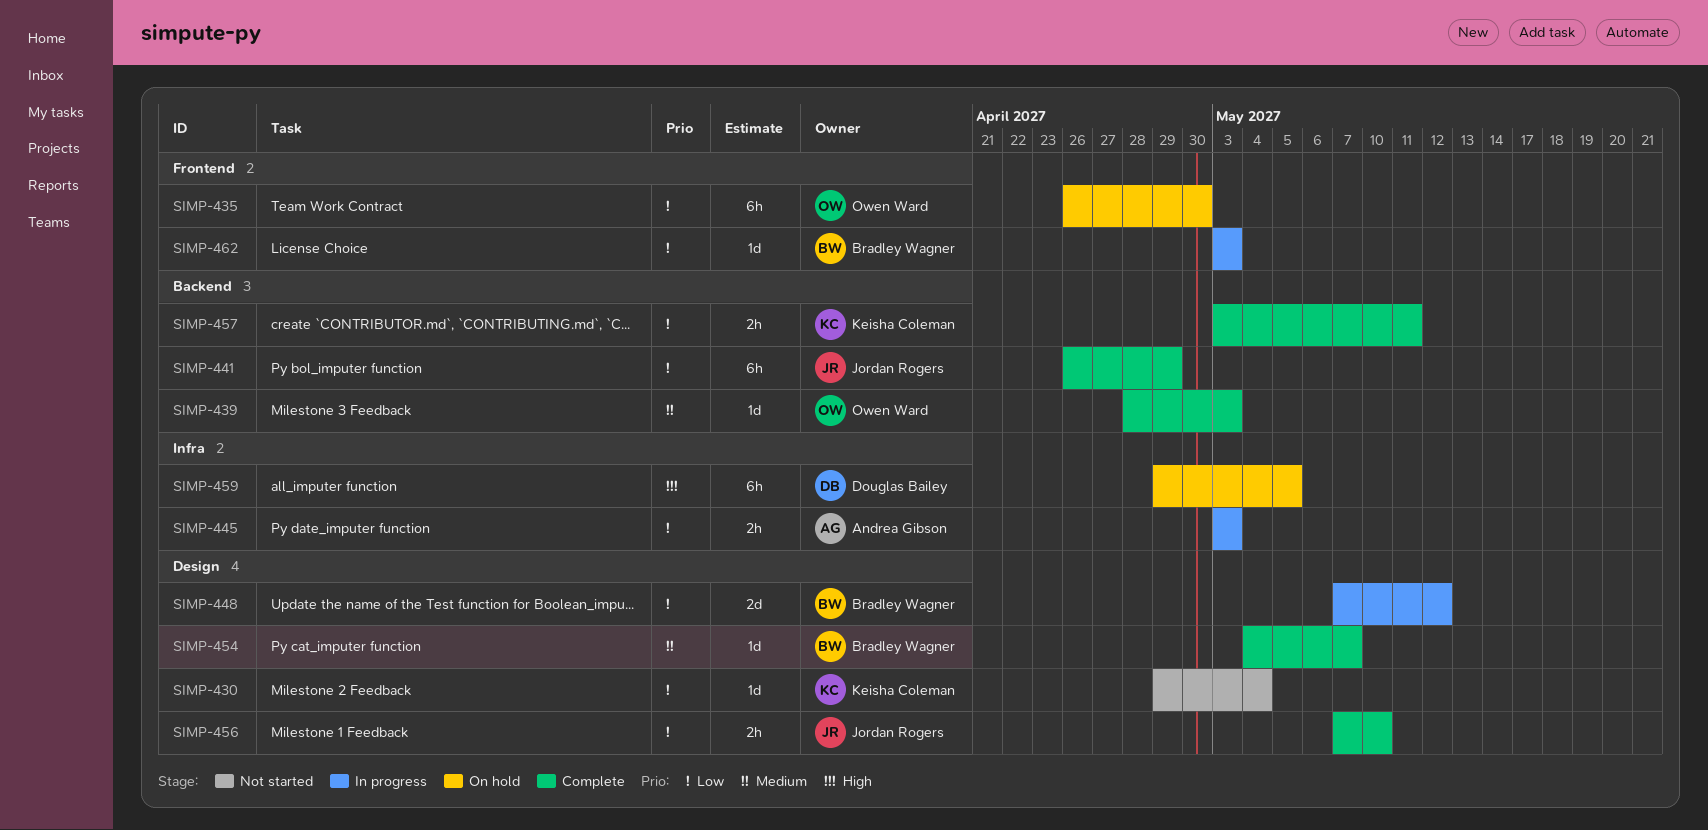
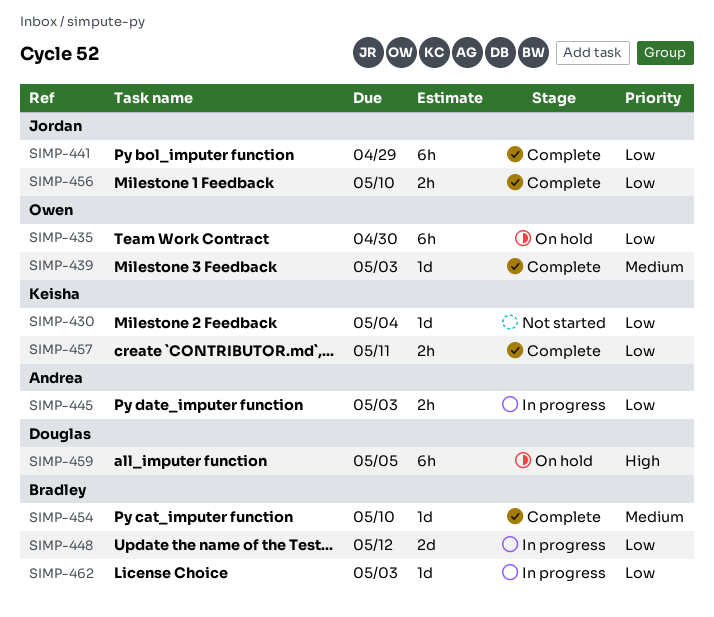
SIMP-454, due: May 7 -> May 10

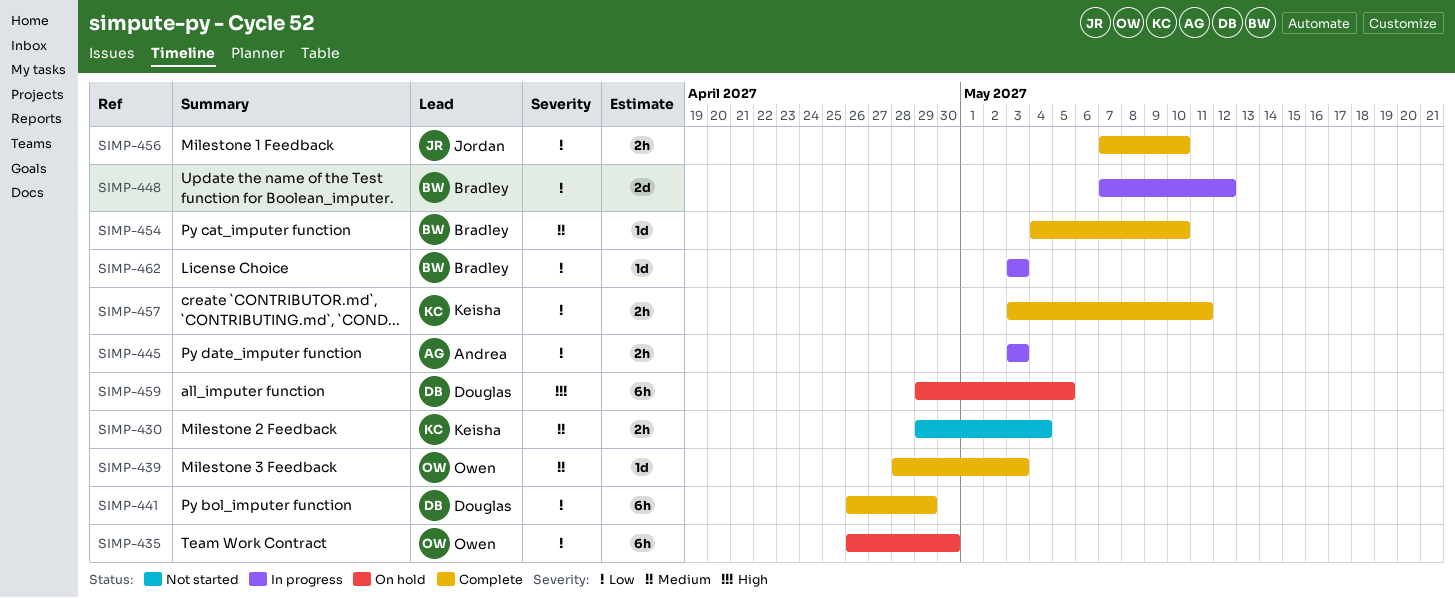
SIMP-430, priority: Low -> Medium
SIMP-430, estimate: 1d -> 2h
SIMP-441, owner: Jordan -> Douglas

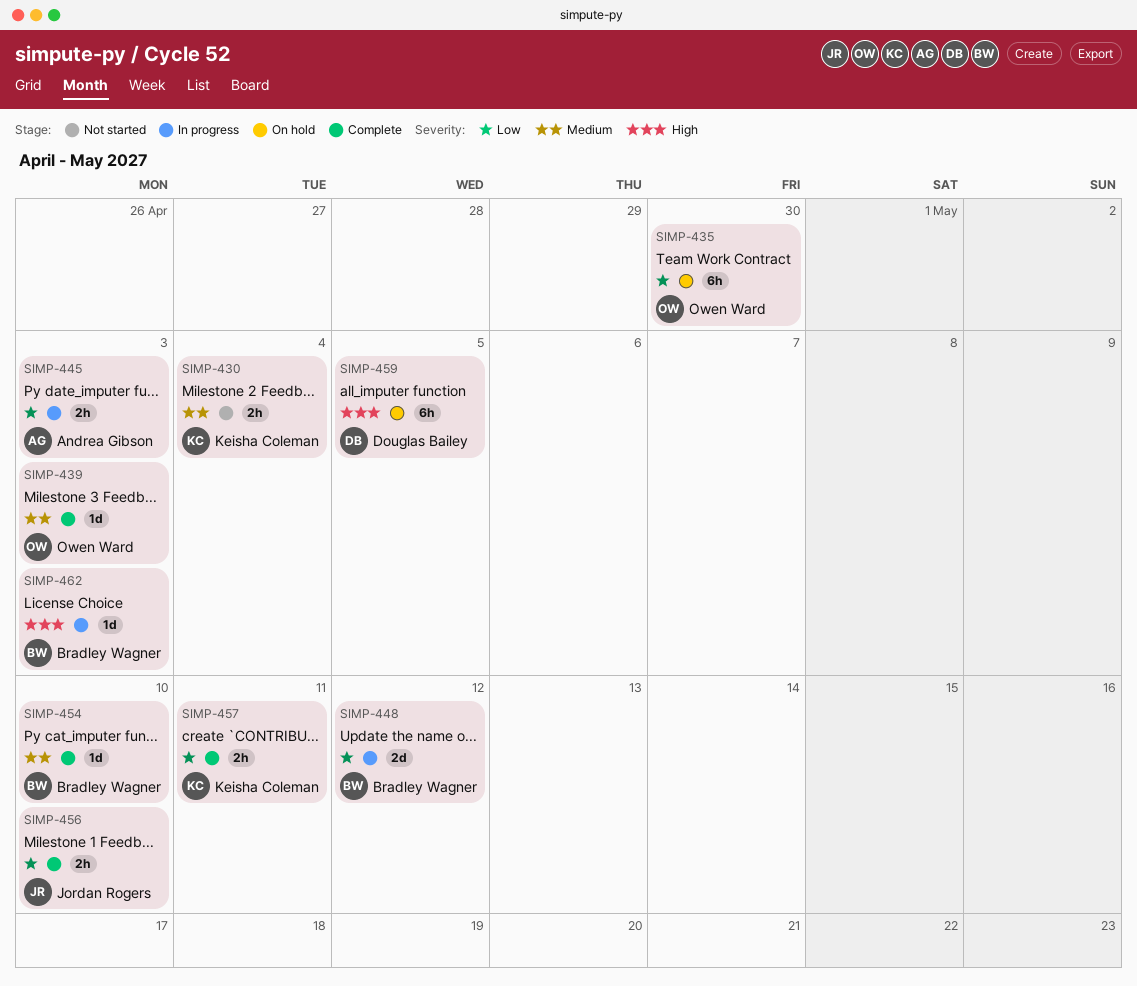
SIMP-441: present -> none
SIMP-462, priority: Low -> High

